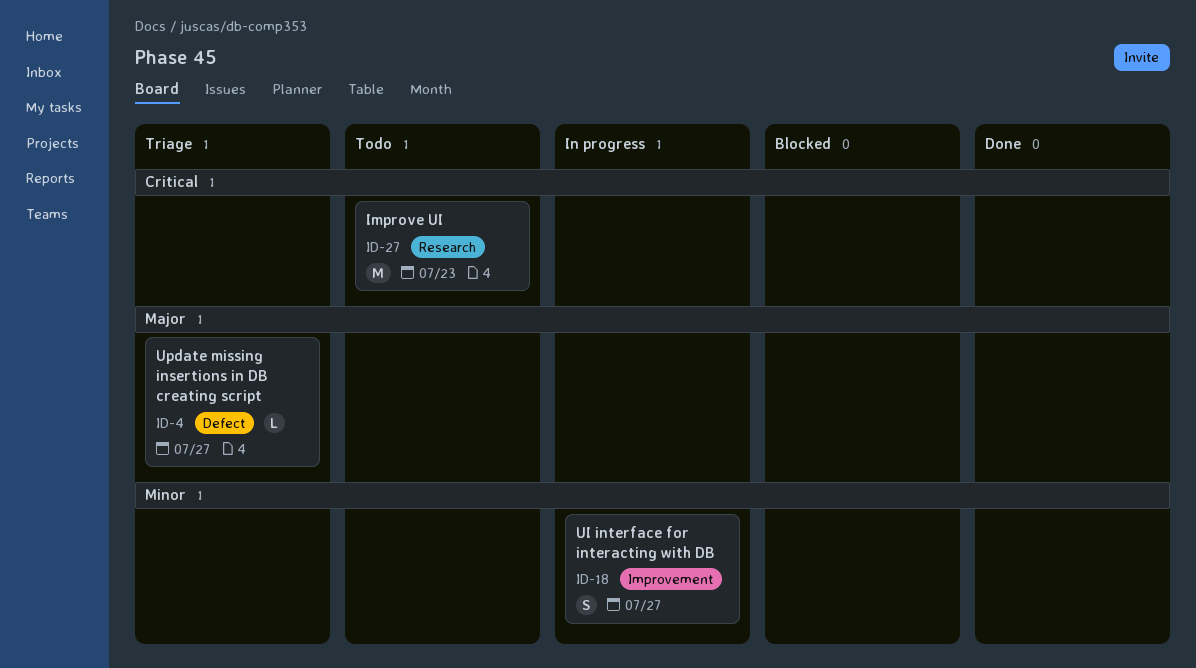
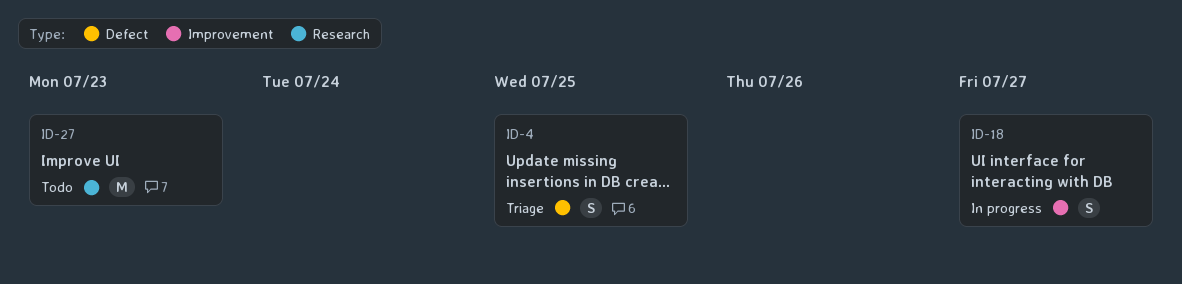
ID-4, estimate: L -> S
ID-4, due: Jul 27 -> Jul 25

